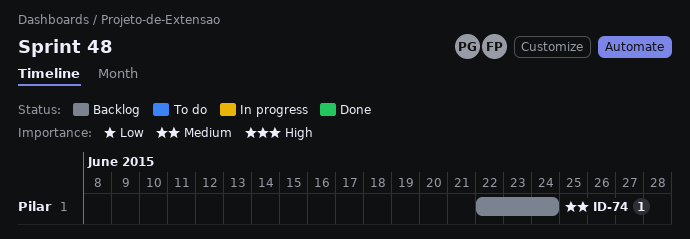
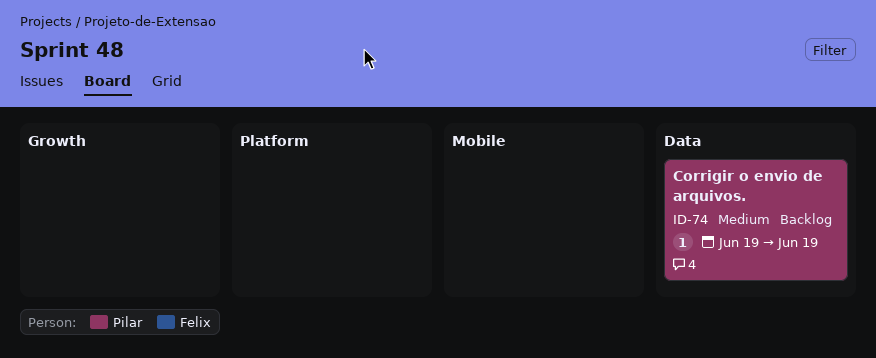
ID-74, start: Jun 22 -> Jun 19
ID-74, due: Jun 24 -> Jun 19

